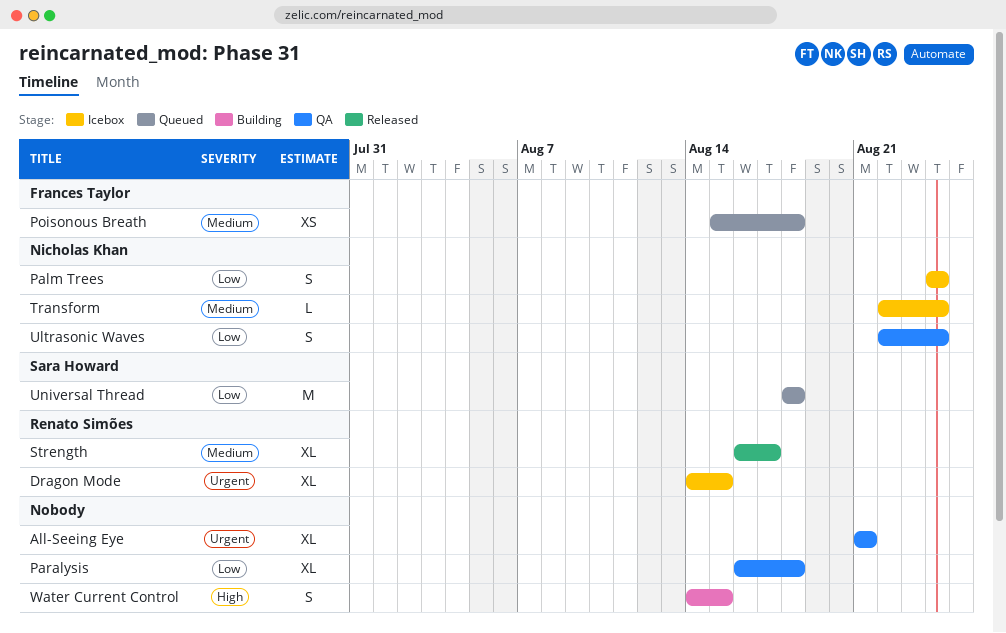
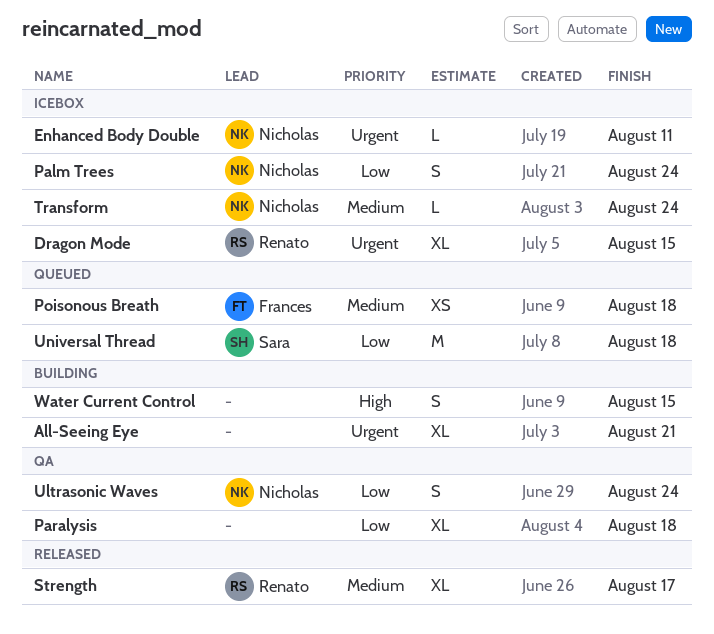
All-Seeing Eye, status: QA -> Building
Enhanced Body Double: none -> present

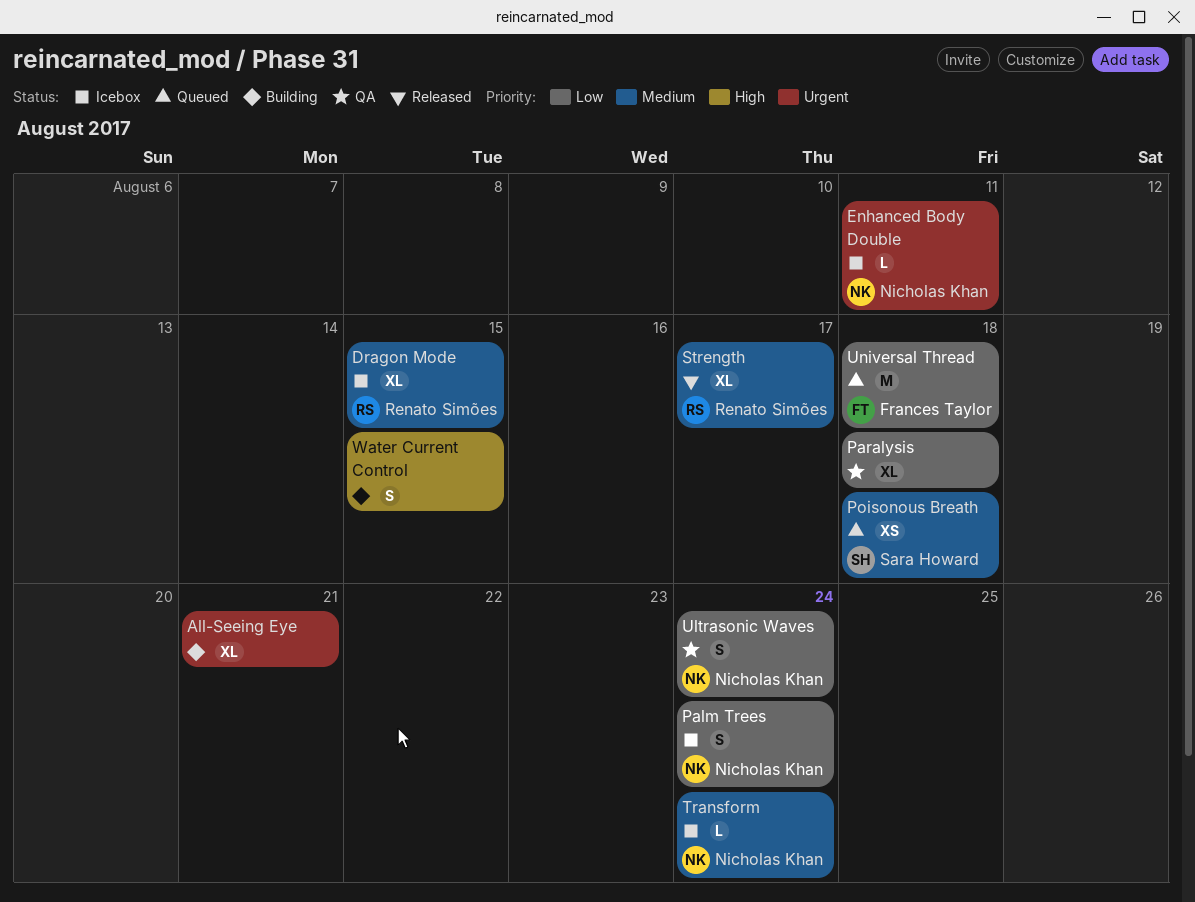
Dragon Mode, priority: Urgent -> Medium
Poisonous Breath, owner: Frances Taylor -> Sara Howard
Universal Thread, owner: Sara Howard -> Frances Taylor

